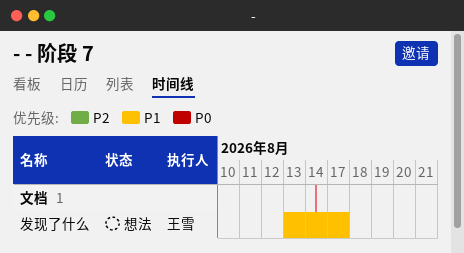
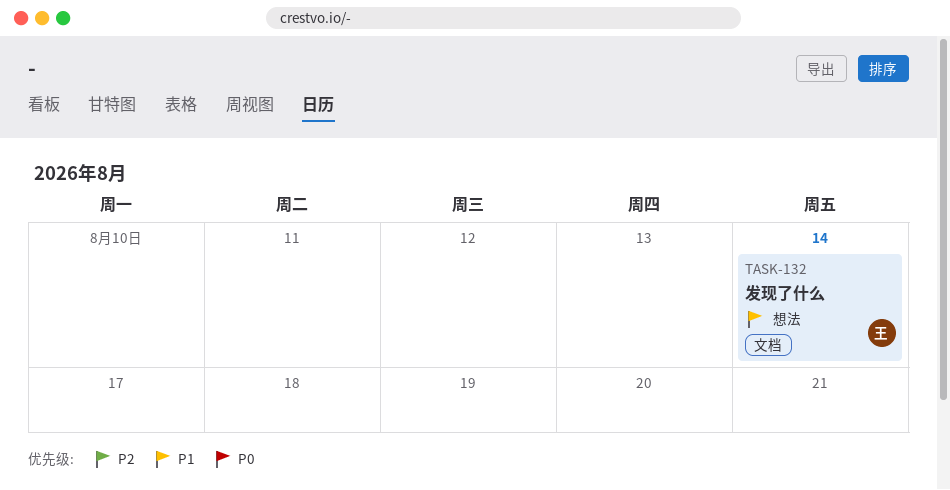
发现了什么, due: Aug 17 -> Aug 14

